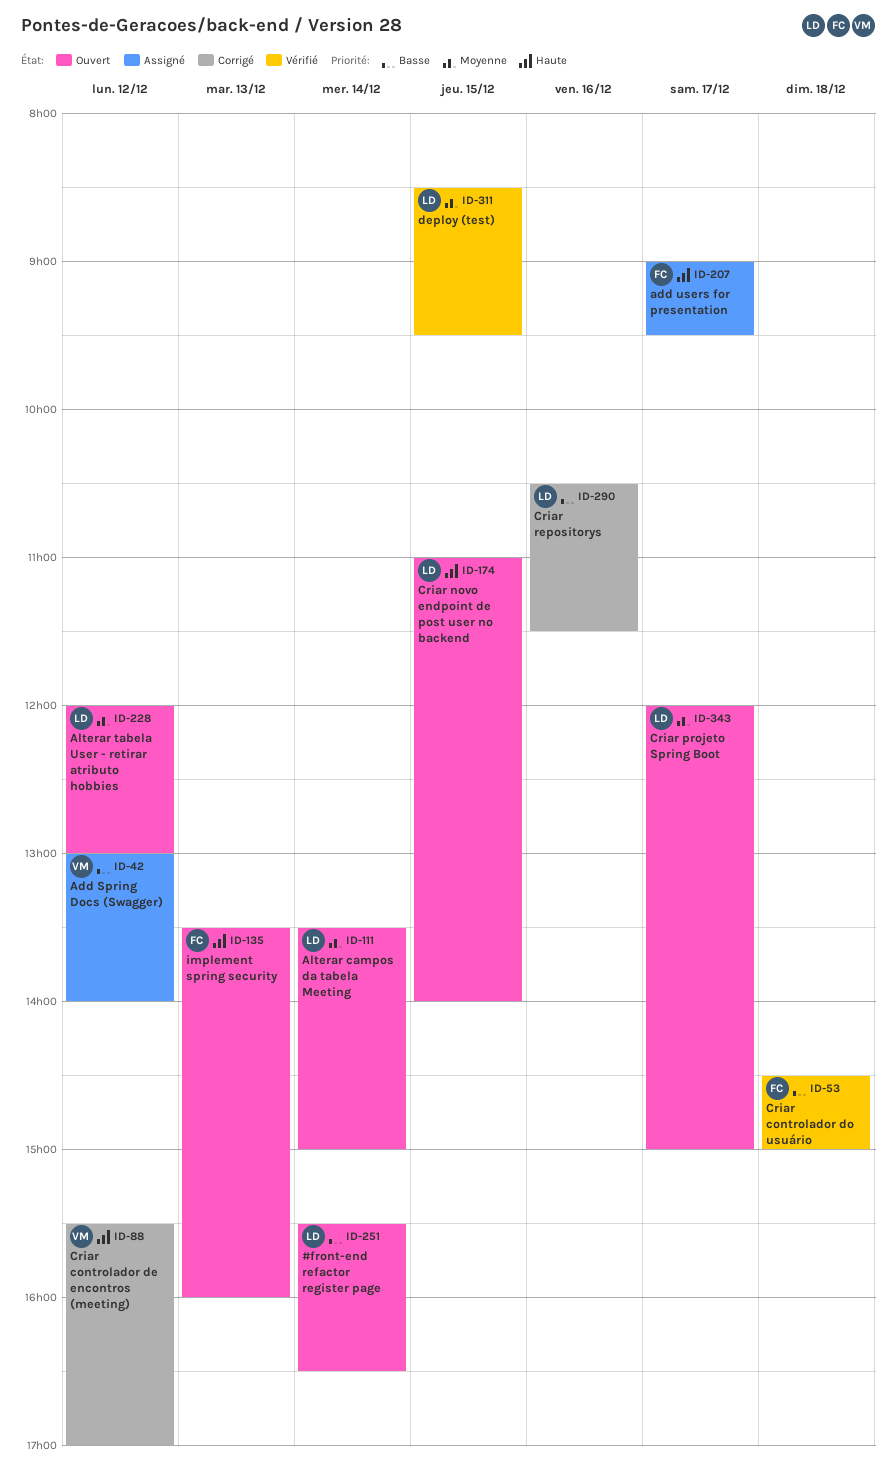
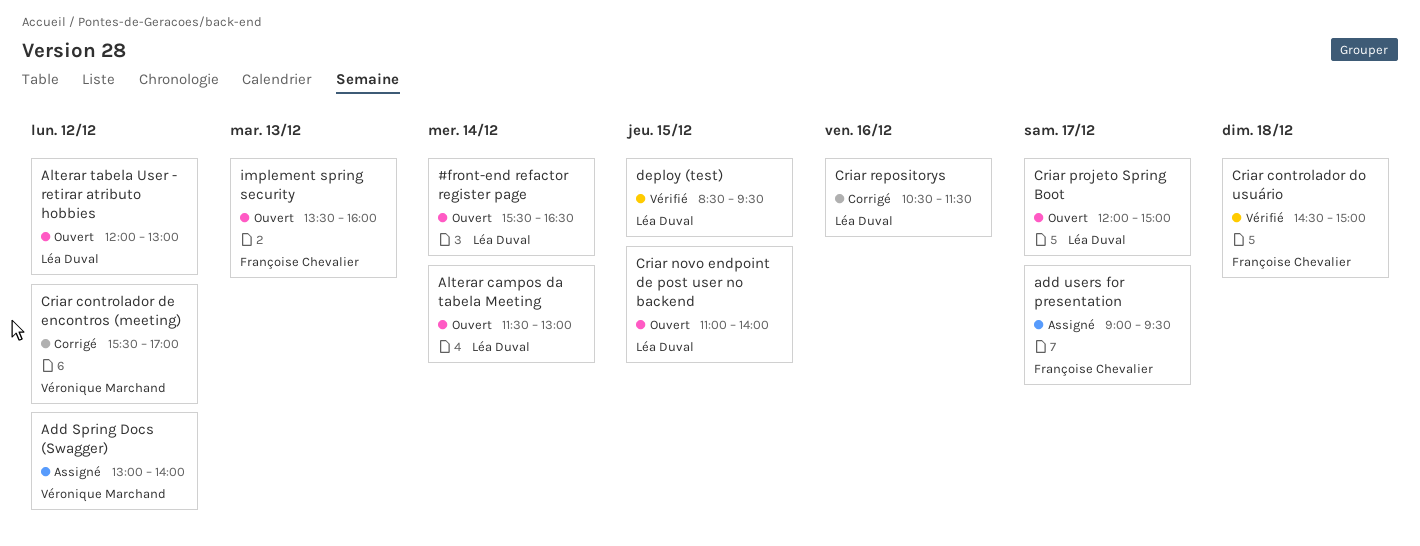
Alterar campos da tabela Meeting, begins: 13:30 -> 11:30
Alterar campos da tabela Meeting, ends: 15:00 -> 13:00

